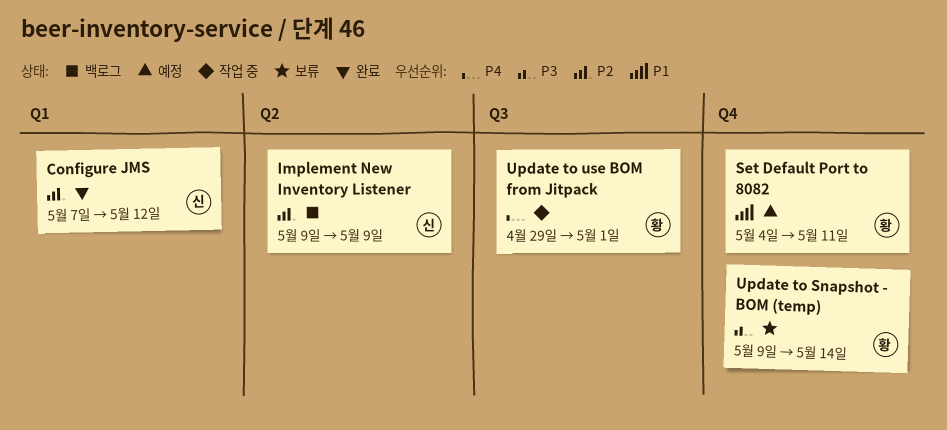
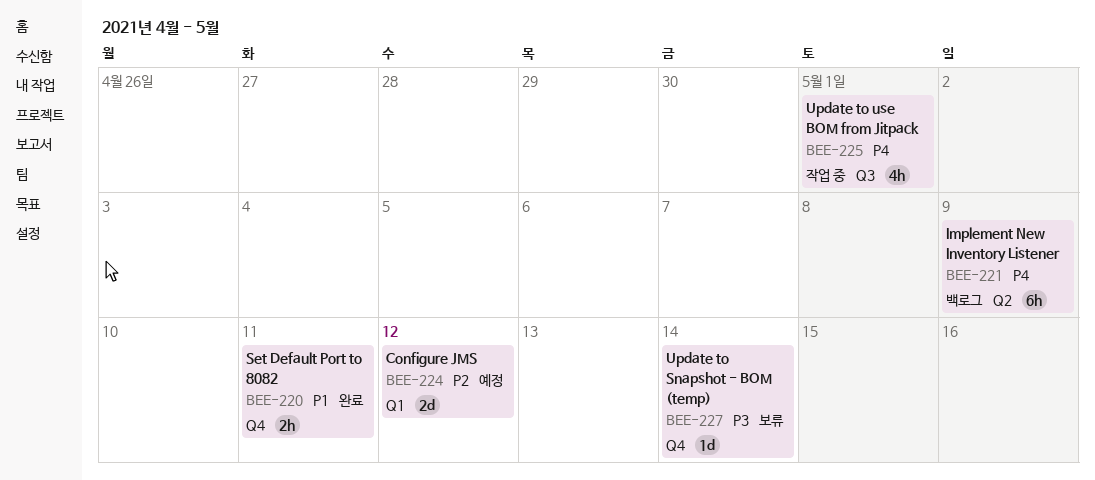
Configure JMS, status: 완료 -> 예정
Implement New Inventory Listener, priority: P2 -> P4
Set Default Port to 8082, status: 예정 -> 완료

